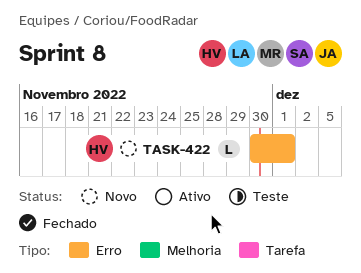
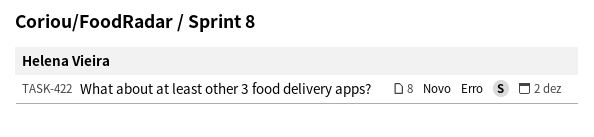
TASK-422, estimate: L -> S
TASK-422, due: Dec 1 -> Dec 2

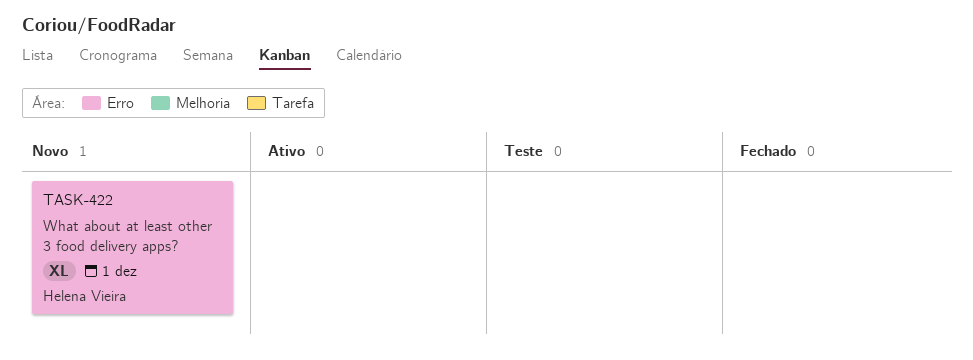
TASK-422, estimate: S -> XL
TASK-422, due: Dec 2 -> Dec 1

